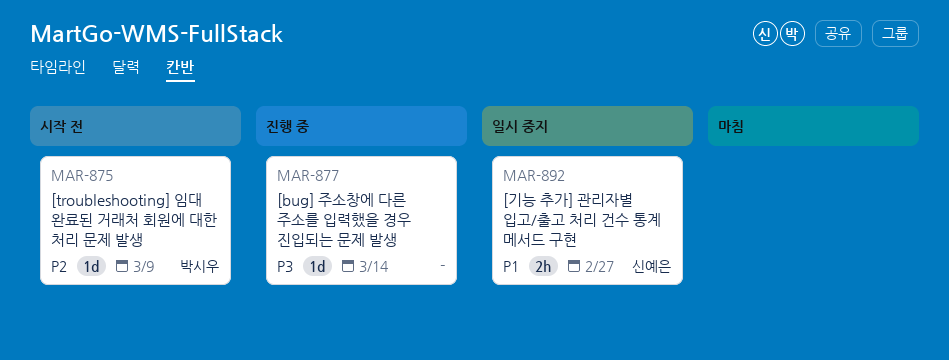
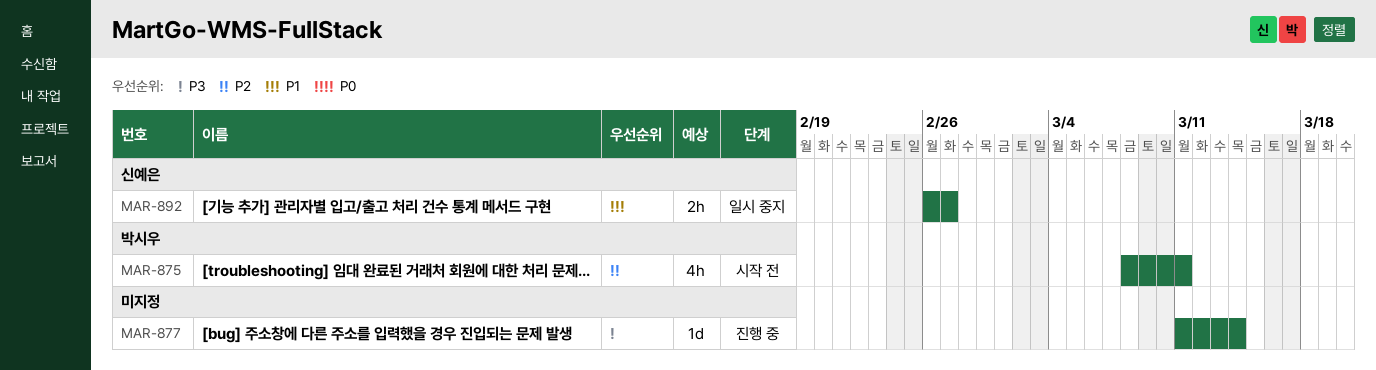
MAR-875, estimate: 1d -> 4h
MAR-875, due: Mar 9 -> Mar 11

